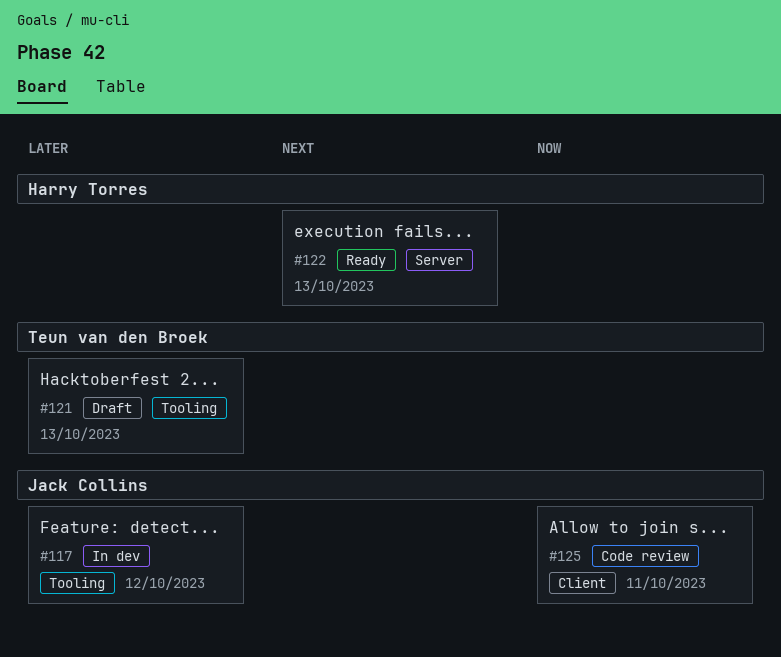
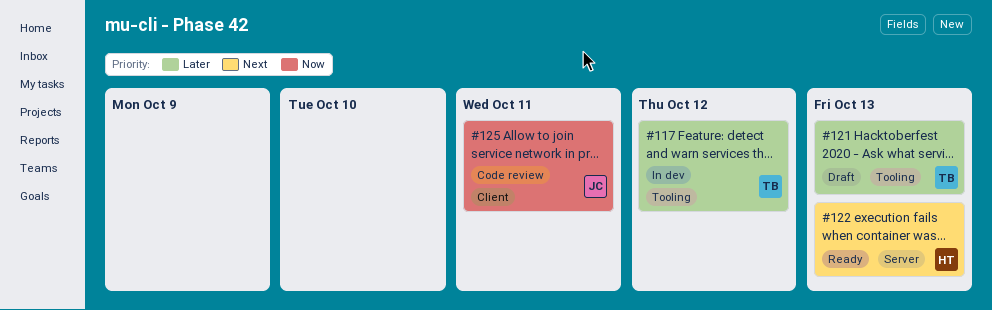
#117, owner: Jack Collins -> Teun van den Broek

